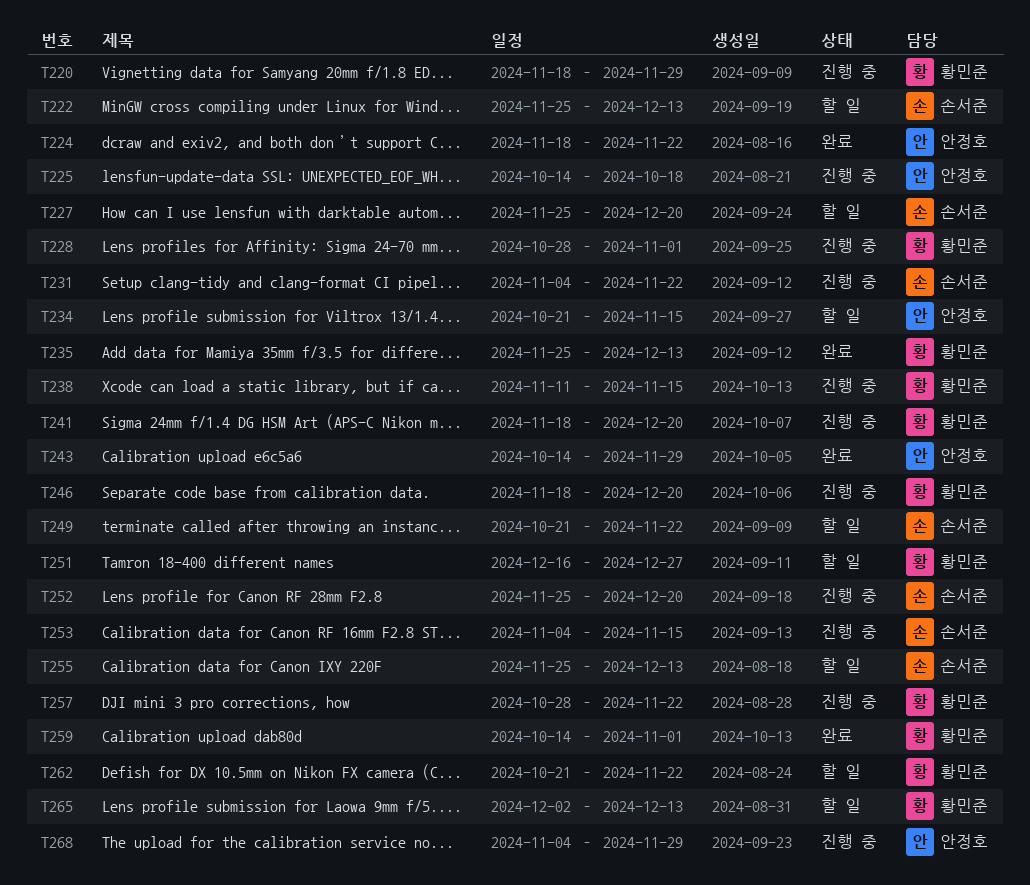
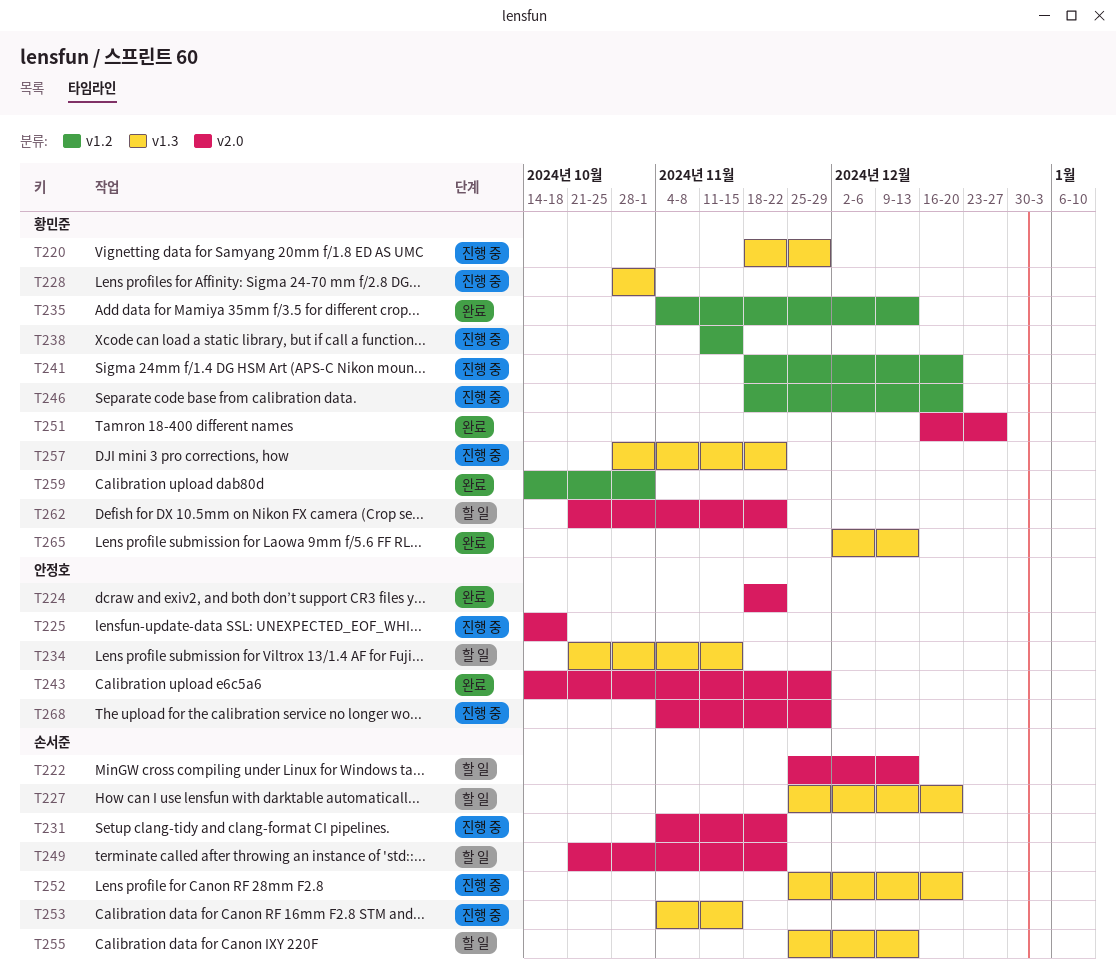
T235, start: Nov 25 -> Nov 4
T251, status: 할 일 -> 완료
T265, status: 할 일 -> 완료

